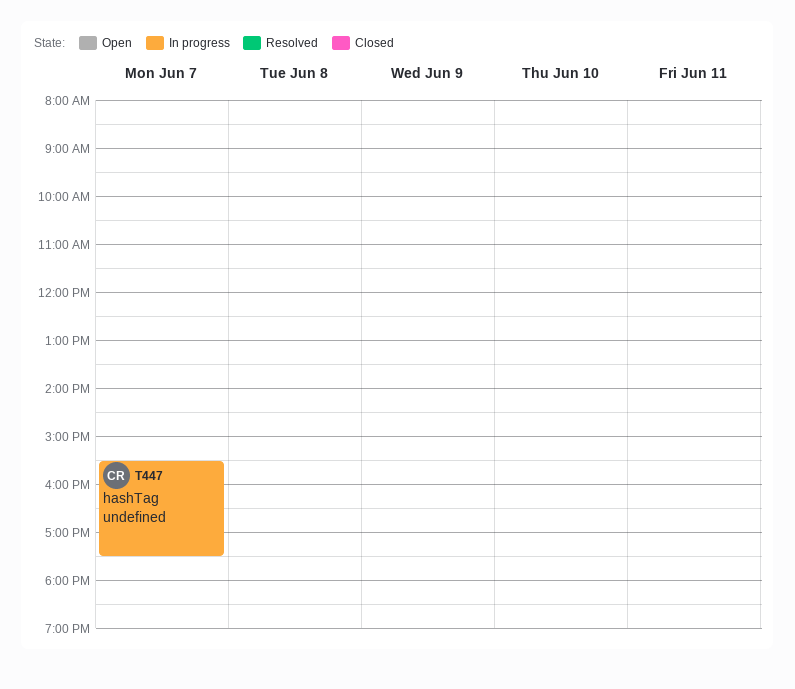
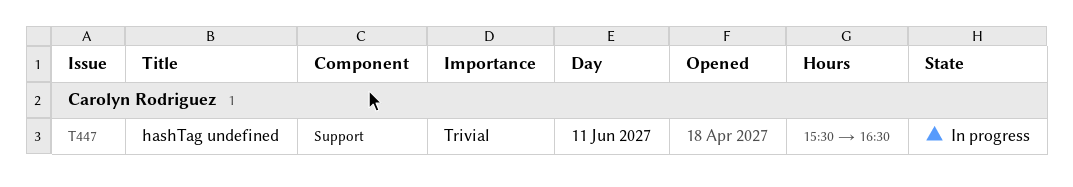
T447, day: Jun 7 -> Jun 11
T447, ends: 17:30 -> 16:30

